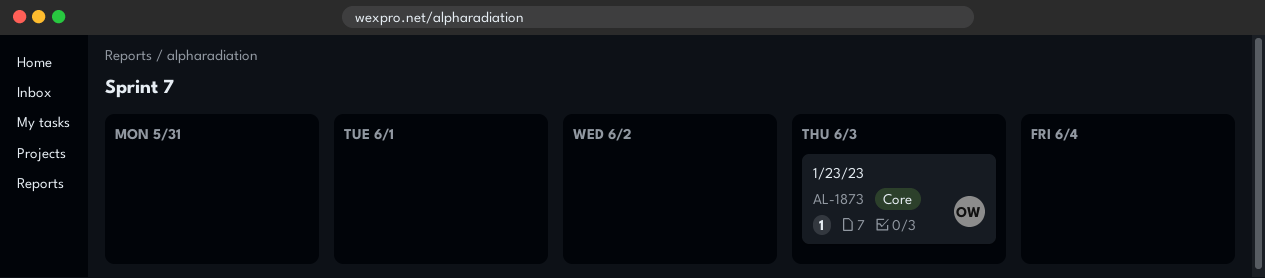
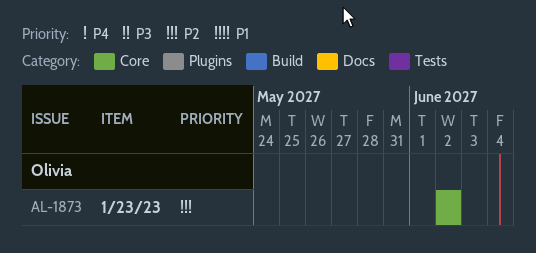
AL-1873, due: Jun 3 -> Jun 2

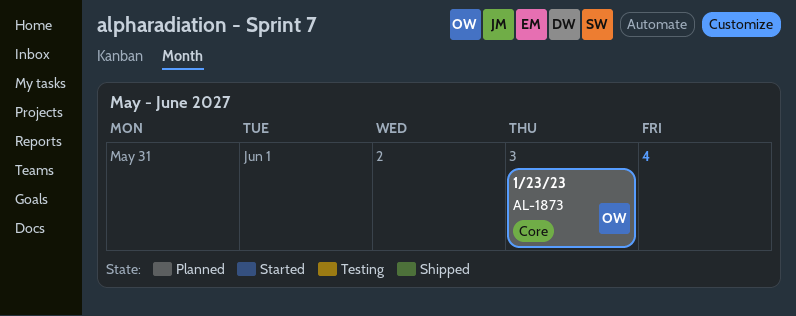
AL-1873, due: Jun 2 -> Jun 3

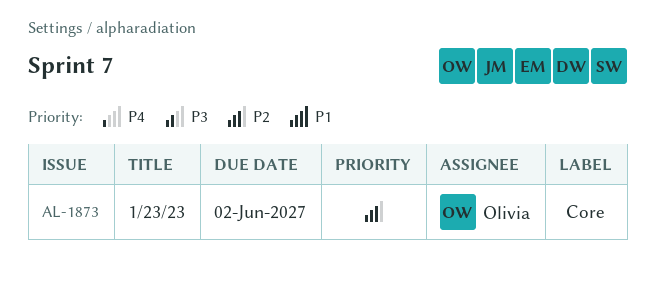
AL-1873, due: Jun 3 -> Jun 2

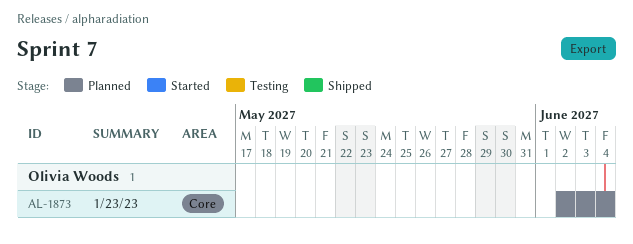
AL-1873, due: Jun 2 -> Jun 4

